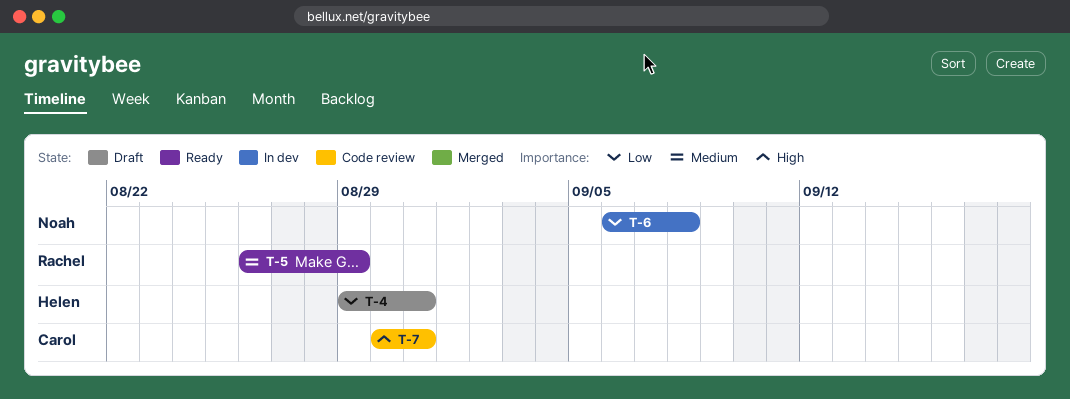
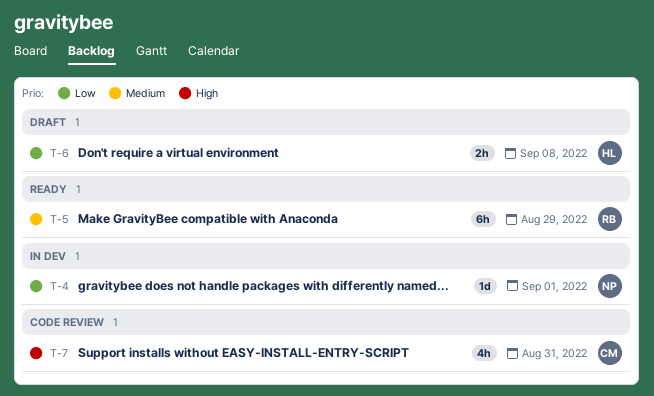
T-4, status: Draft -> In dev
T-4, owner: Helen -> Noah
T-4, due: Aug 31 -> Sep 1
T-6, status: In dev -> Draft
T-6, owner: Noah -> Helen

